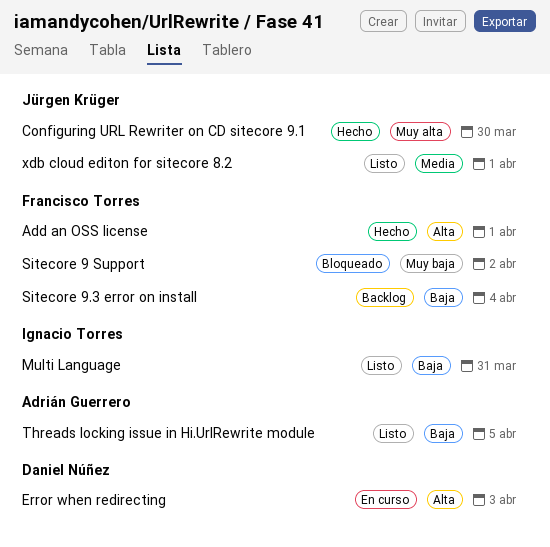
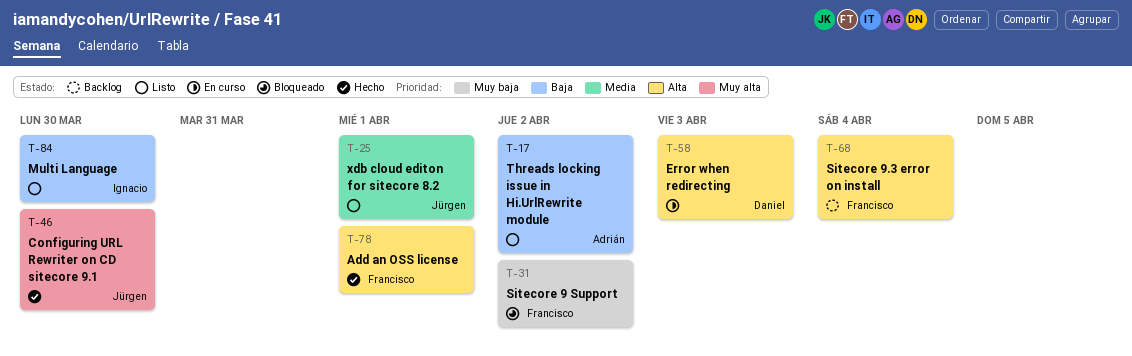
Multi Language, due: Mar 31 -> Mar 30
Sitecore 9.3 error on install, priority: Baja -> Alta
Threads locking issue in Hi.UrlRewrite module, due: Apr 5 -> Apr 2

